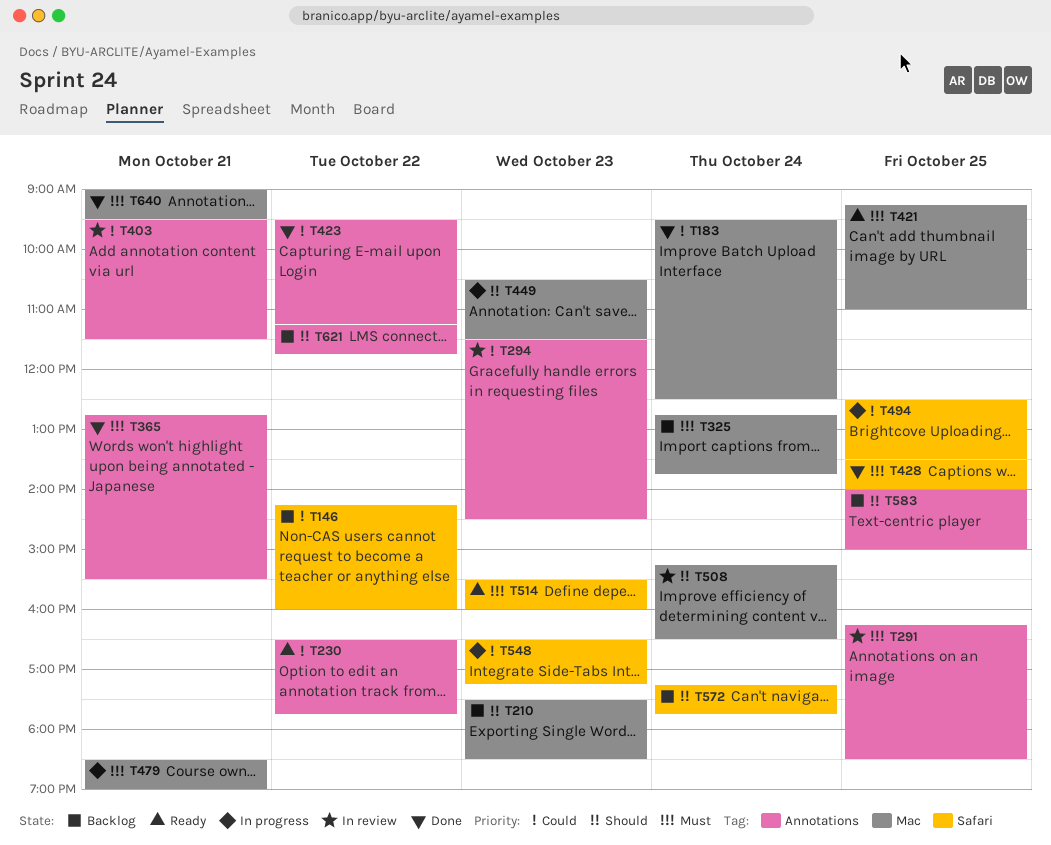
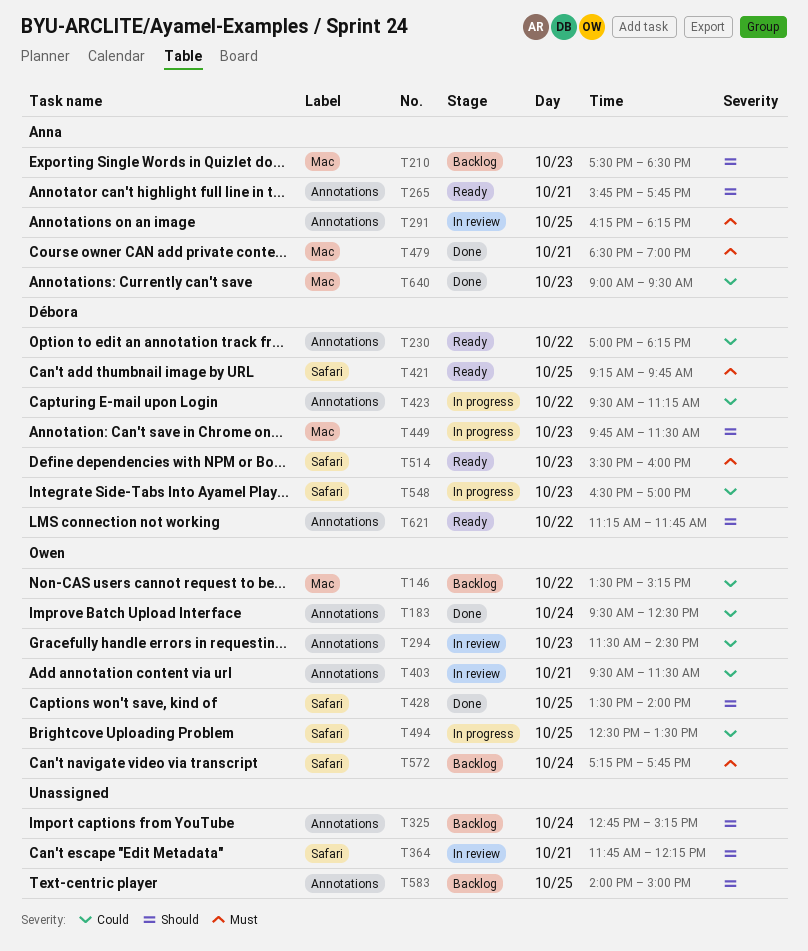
T146, label: Safari -> Mac
T146, begins: 14:15 -> 13:30
T146, ends: 16:00 -> 15:15
T183, label: Mac -> Annotations
T230, begins: 16:30 -> 17:00
T230, ends: 17:45 -> 18:15
T265: none -> present
T291, ends: 18:30 -> 18:15
T325, priority: Must -> Should
T325, label: Mac -> Annotations
T325, ends: 13:45 -> 15:15
T364: none -> present
T365: present -> none
T421, label: Mac -> Safari
T421, ends: 11:00 -> 09:45
T423, status: Done -> In progress
T428, priority: Must -> Should
T449, begins: 10:30 -> 09:45
T479, status: In progress -> Done
T508: present -> none
T548, ends: 17:15 -> 17:00
T572, priority: Should -> Must
T621, status: Backlog -> Ready
T640, priority: Must -> Could
T640, day: Oct 21 -> Oct 23

